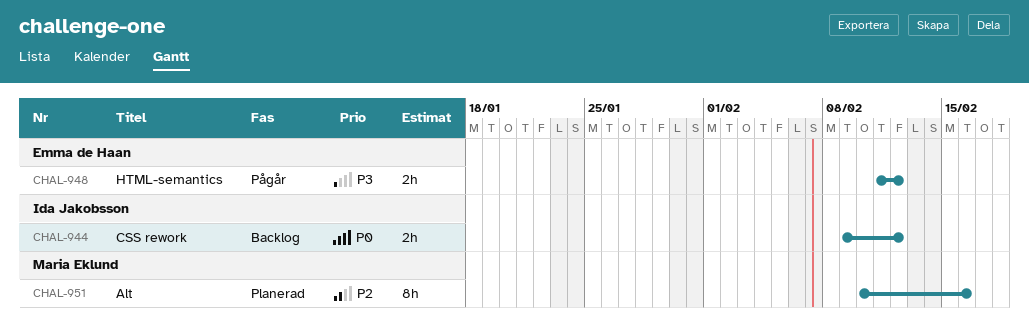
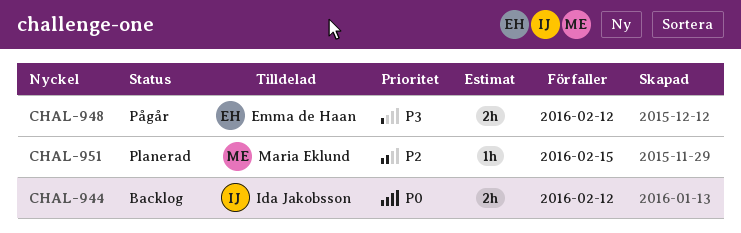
CHAL-951, estimate: 8h -> 1h
CHAL-951, due: Feb 16 -> Feb 15

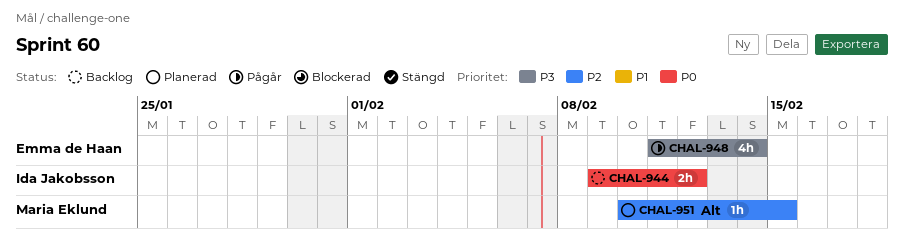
CHAL-948, estimate: 2h -> 4h
CHAL-948, due: Feb 12 -> Feb 14

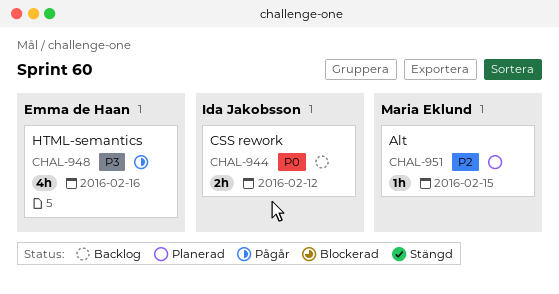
CHAL-948, due: Feb 14 -> Feb 16

